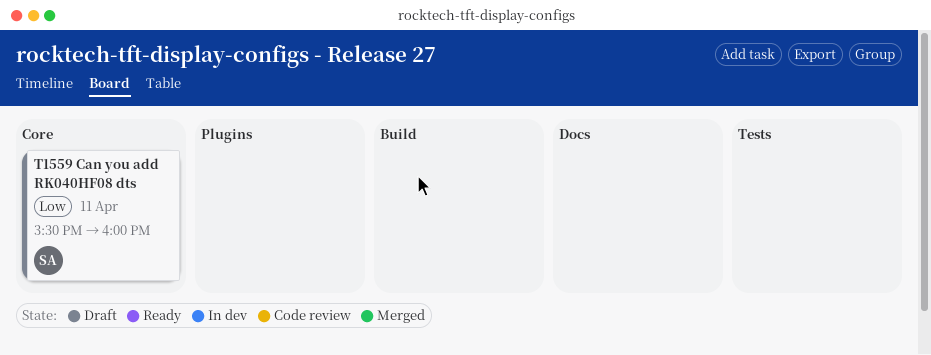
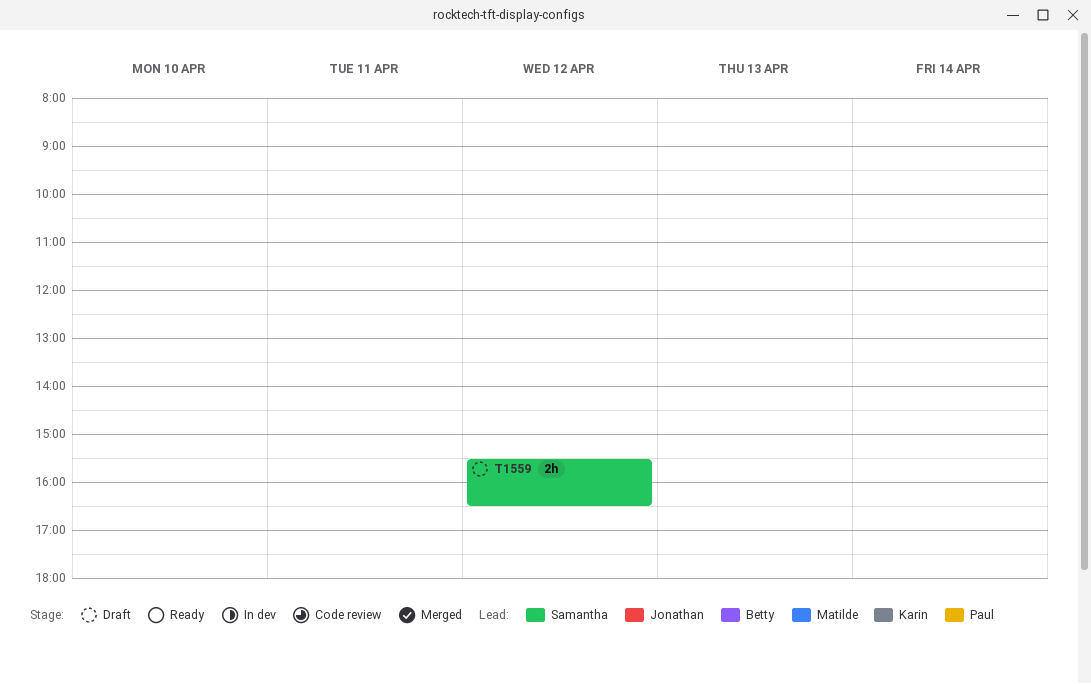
T1559, day: Apr 11 -> Apr 12
T1559, ends: 16:00 -> 16:30

